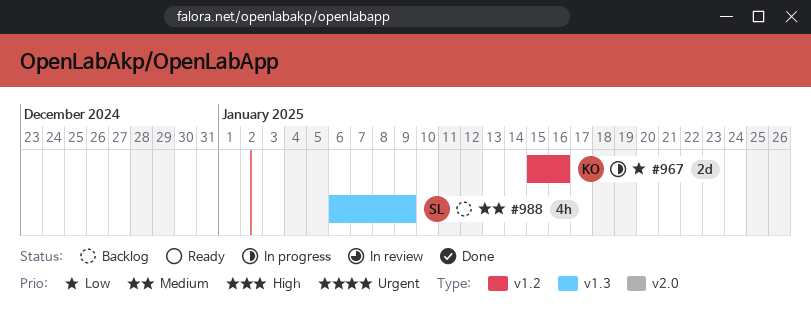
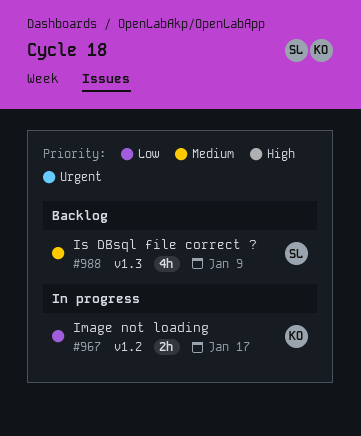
#967, estimate: 2d -> 2h
#967, due: Jan 16 -> Jan 17

